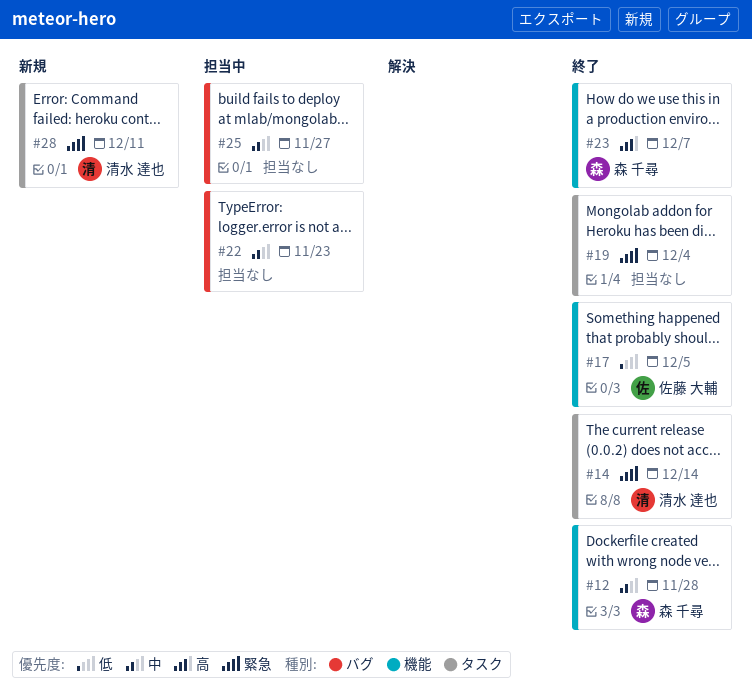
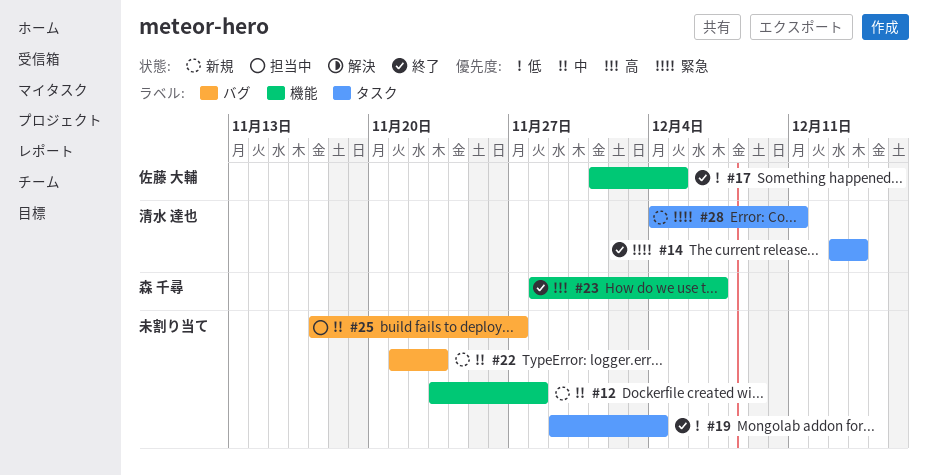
#12, status: 終了 -> 新規
#12, owner: 森 千尋 -> none
#19, priority: 緊急 -> 低
#22, status: 担当中 -> 新規

